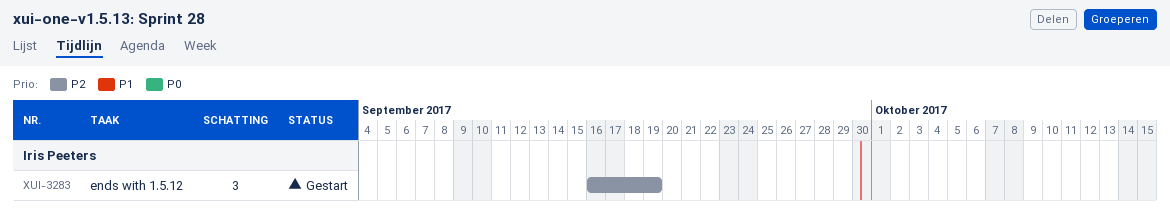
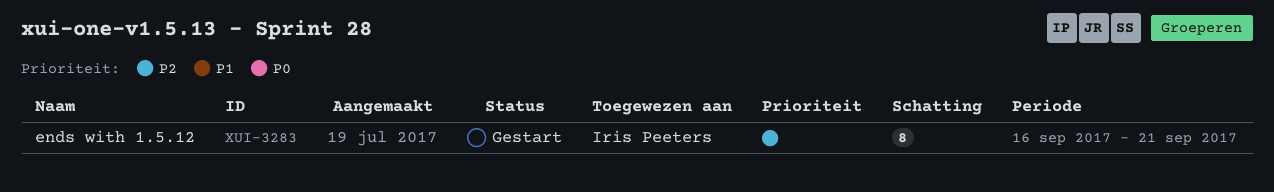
XUI-3283, estimate: 3 -> 8
XUI-3283, due: Sep 19 -> Sep 21

